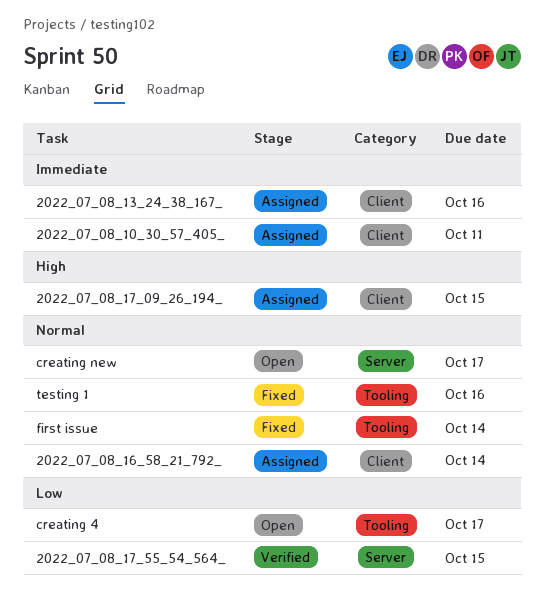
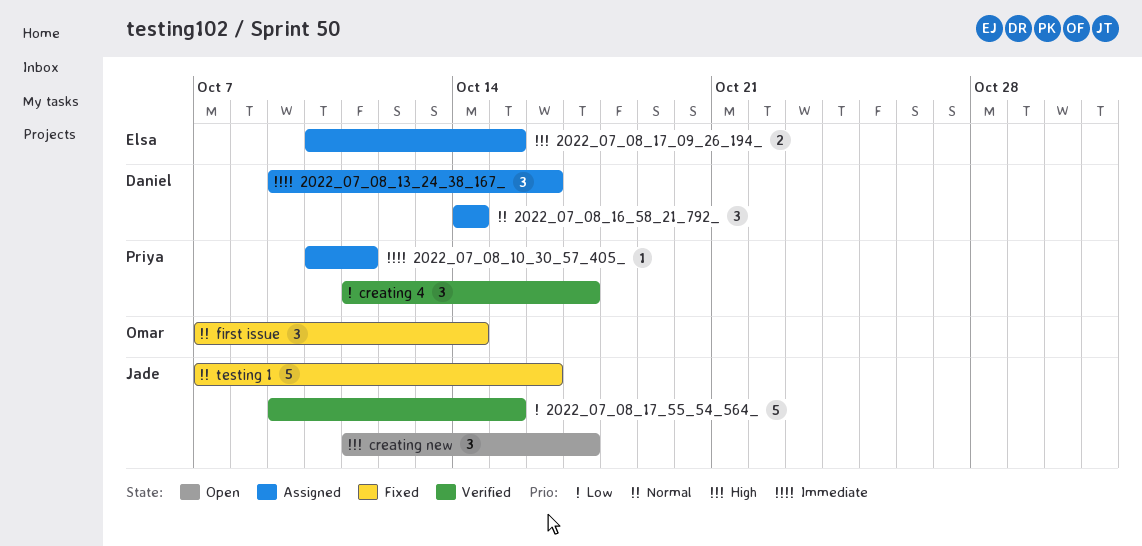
creating 4, status: Open -> Verified
creating new, priority: Normal -> High

